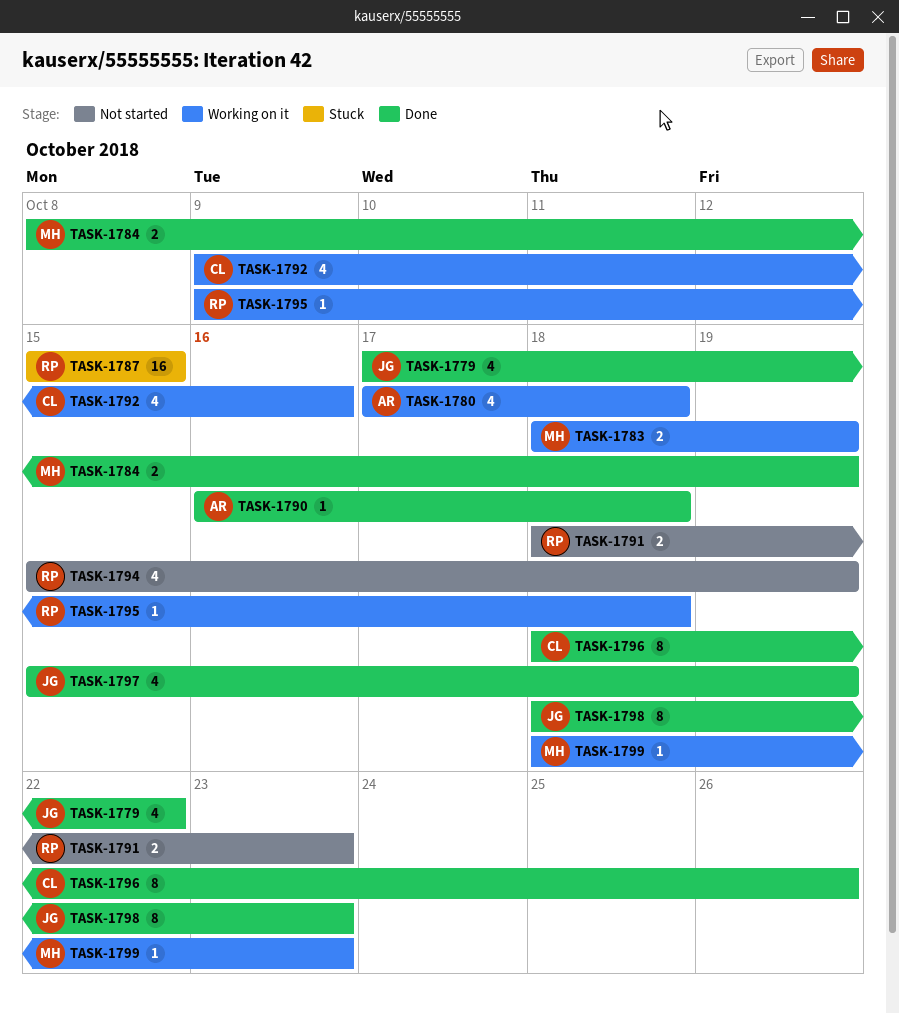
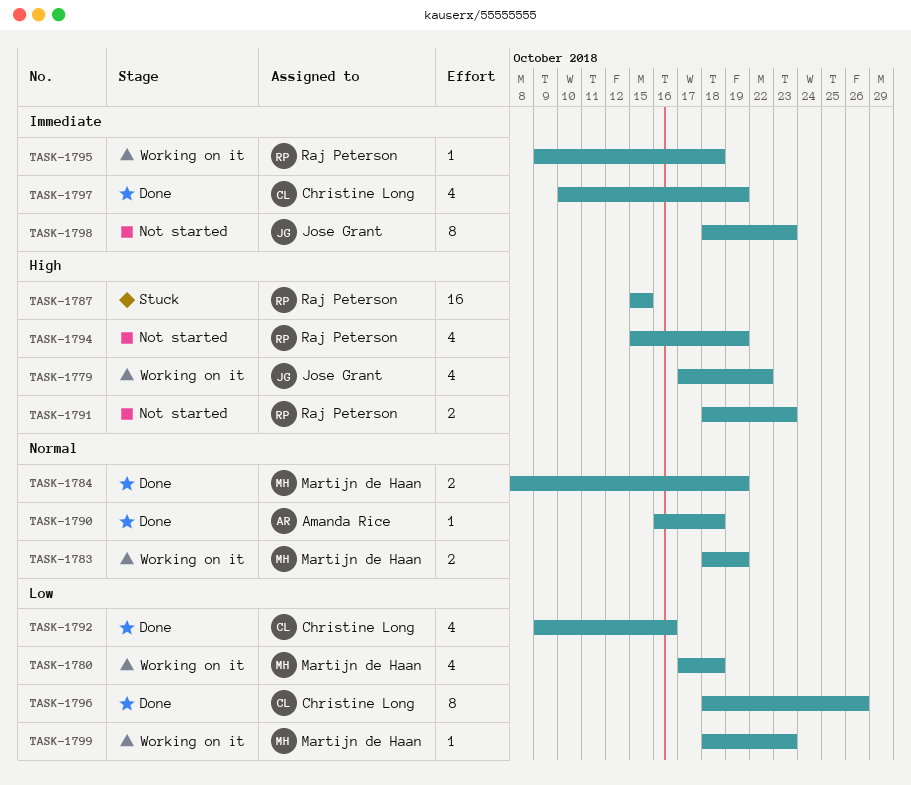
TASK-1779, status: Done -> Working on it
TASK-1780, owner: Amanda Rice -> Martijn de Haan
TASK-1792, status: Working on it -> Done
TASK-1797, owner: Jose Grant -> Christine Long
TASK-1797, start: Oct 15 -> Oct 10
TASK-1798, status: Done -> Not started

